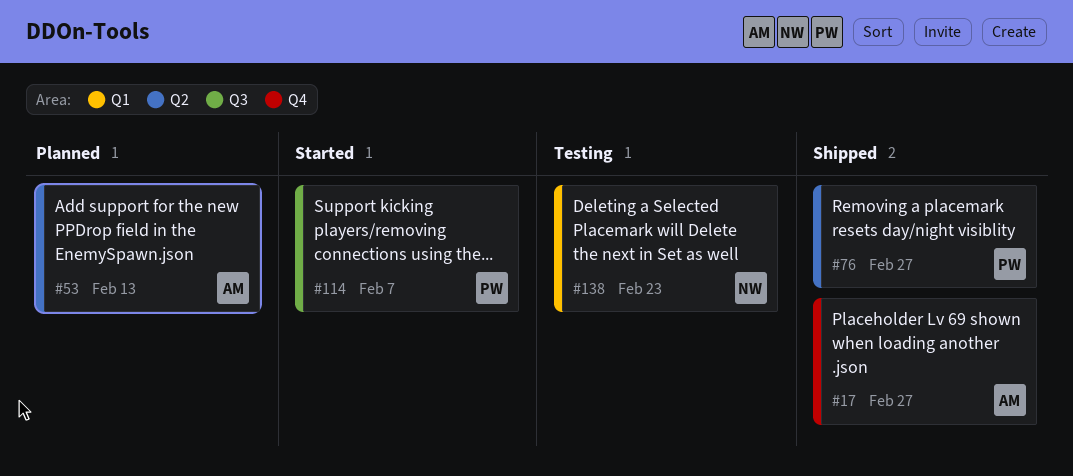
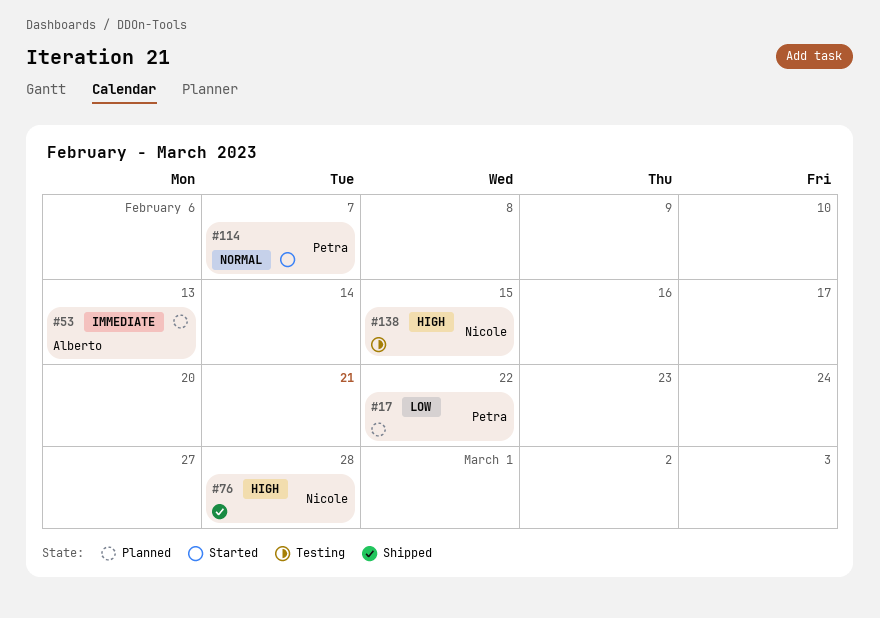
#17, status: Shipped -> Planned
#17, owner: Alberto -> Petra
#17, due: Feb 27 -> Feb 22
#76, owner: Petra -> Nicole
#76, due: Feb 27 -> Feb 28
#138, due: Feb 23 -> Feb 15

